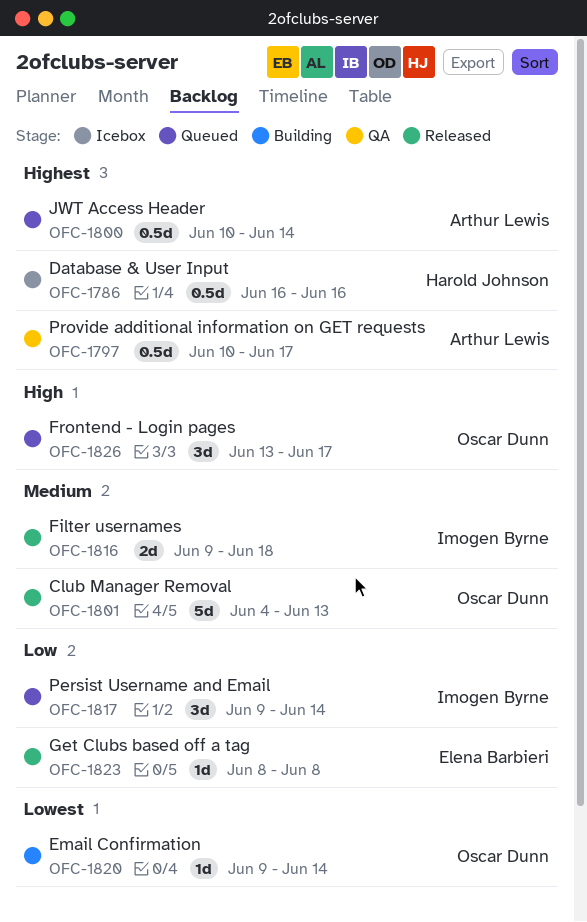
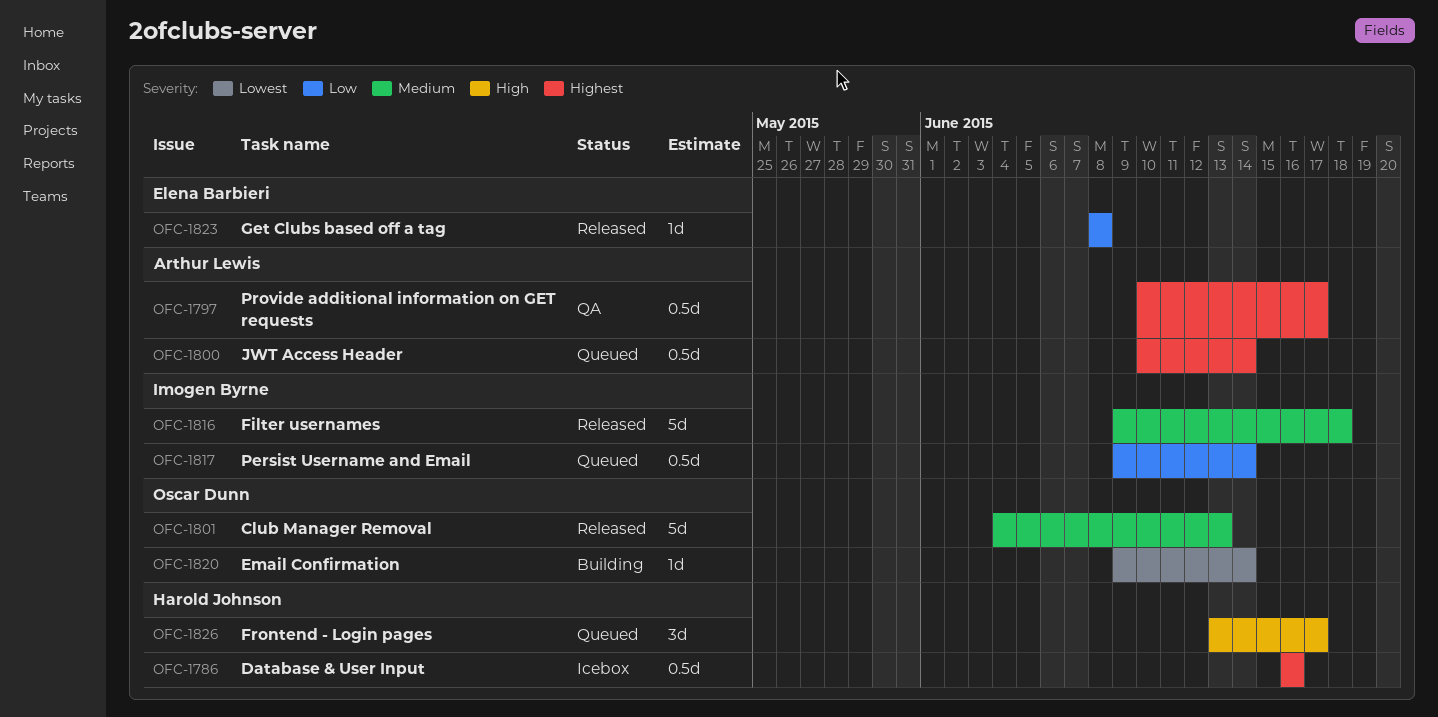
OFC-1816, estimate: 2d -> 5d
OFC-1817, estimate: 3d -> 0.5d
OFC-1826, owner: Oscar Dunn -> Harold Johnson

